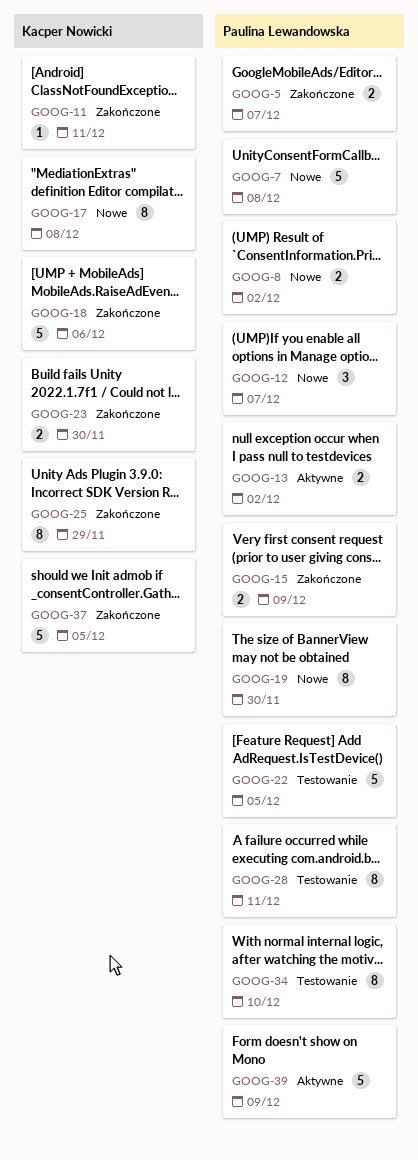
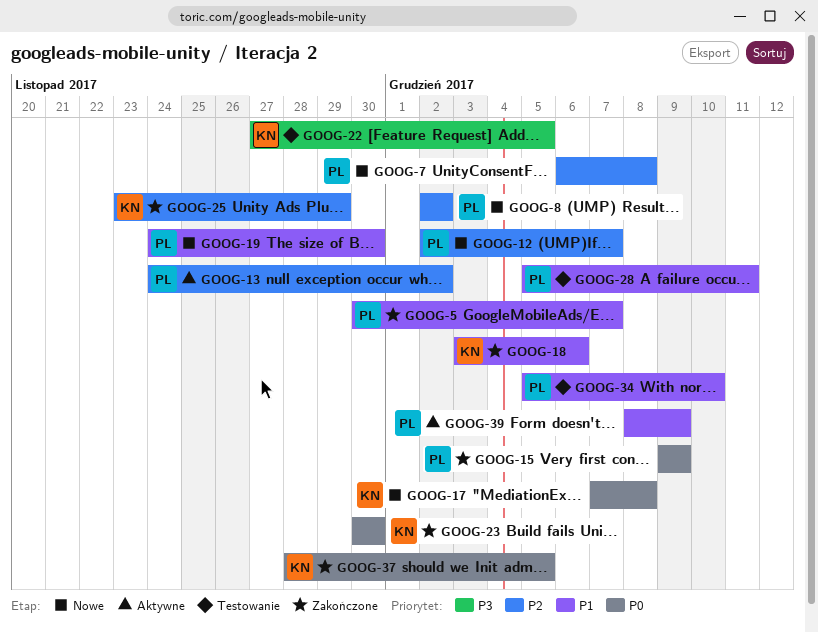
GOOG-11: present -> none
GOOG-22, owner: Paulina Lewandowska -> Kacper Nowicki

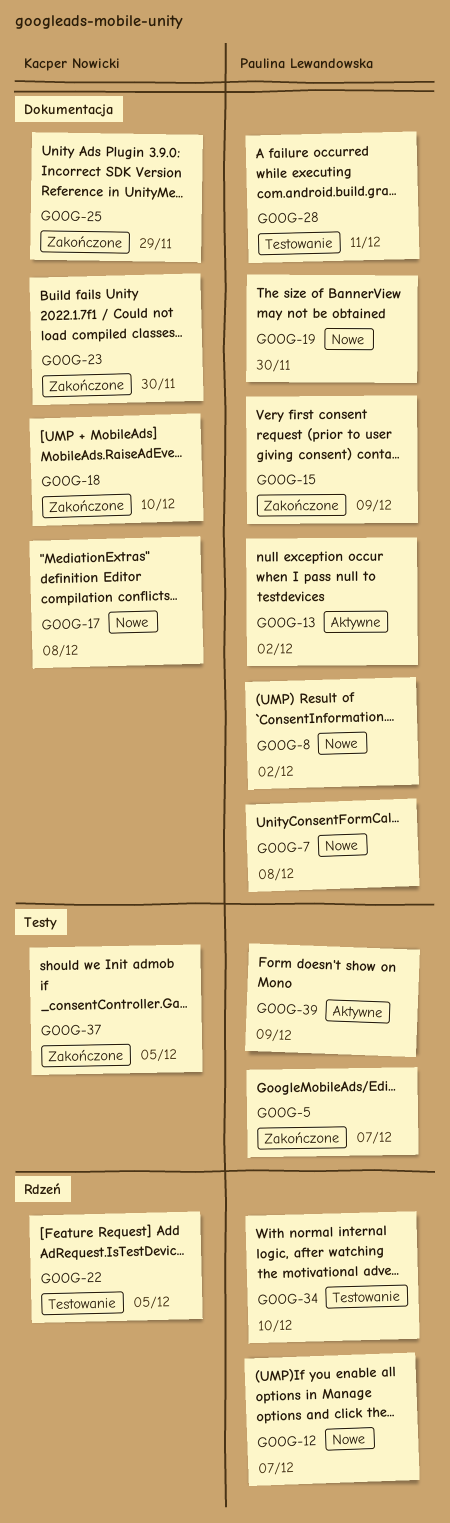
GOOG-18, due: Dec 6 -> Dec 10

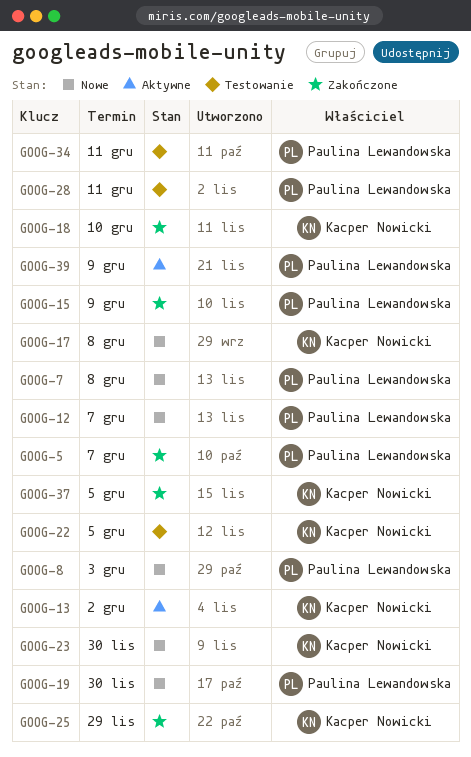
GOOG-8, due: Dec 2 -> Dec 3
GOOG-13, owner: Paulina Lewandowska -> Kacper Nowicki
GOOG-23, status: Zakończone -> Nowe
GOOG-34, due: Dec 10 -> Dec 11

